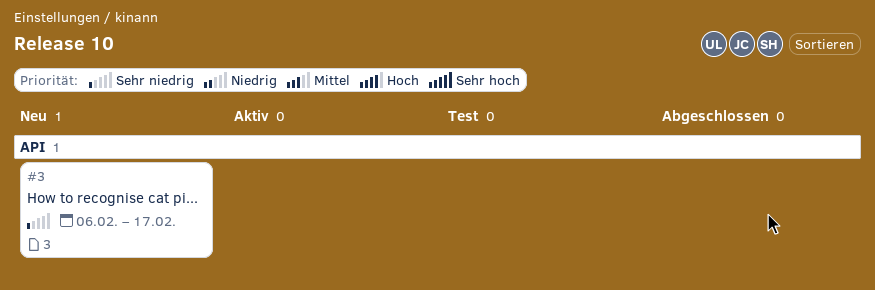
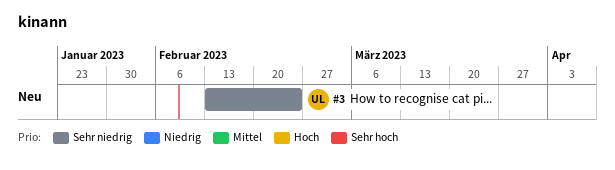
#3, start: Feb 6 -> Feb 13
#3, due: Feb 17 -> Feb 24

